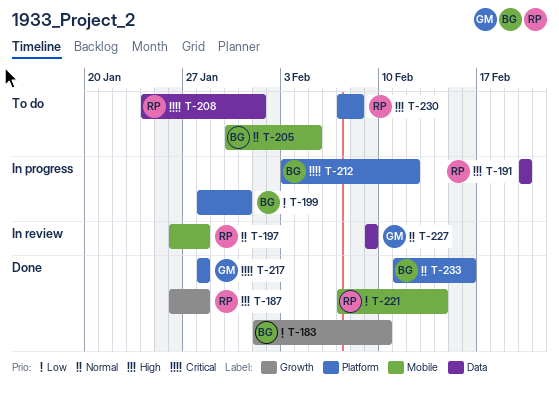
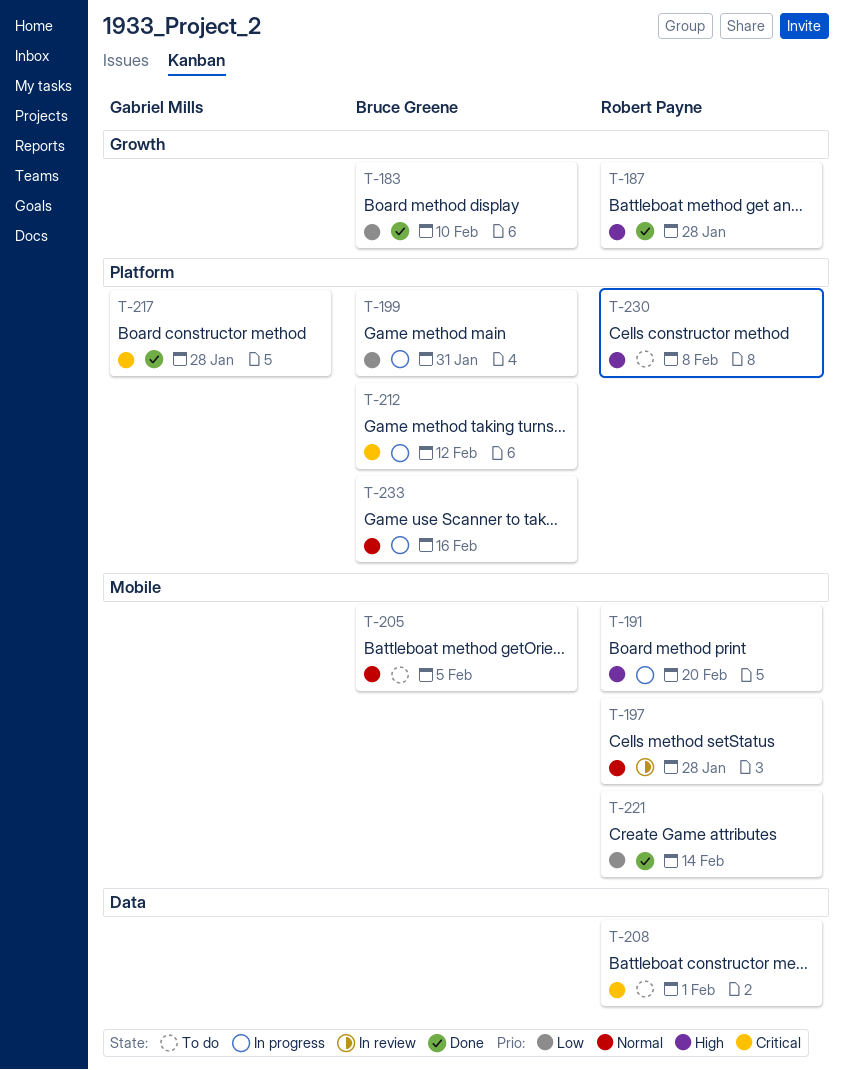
T-191, label: Data -> Mobile
T-227: present -> none
T-233, status: Done -> In progress

